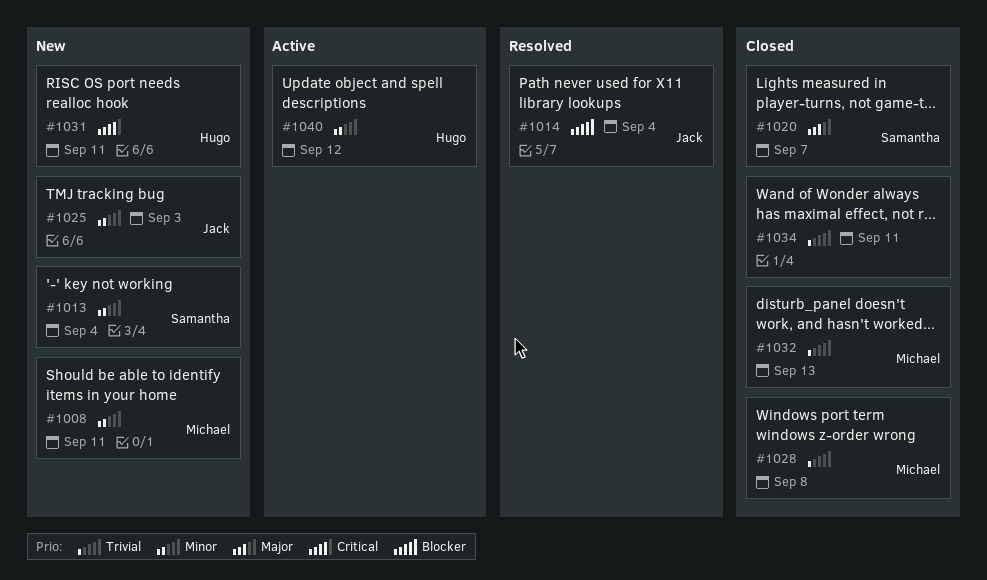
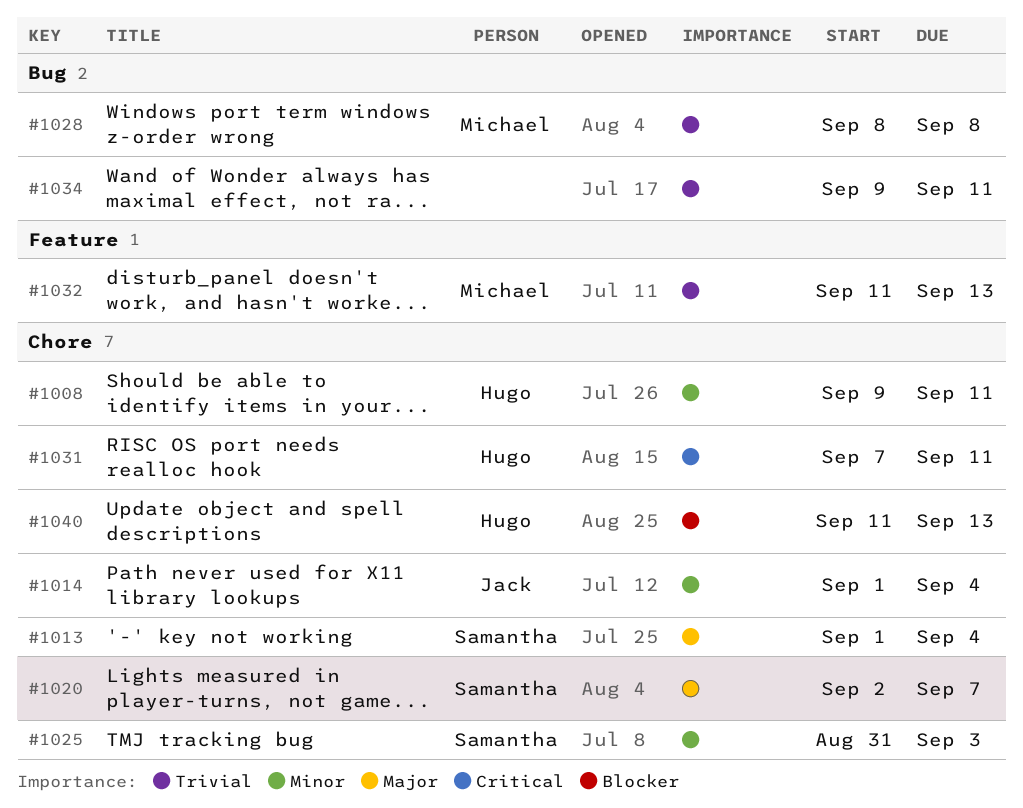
#1008, owner: Michael -> Hugo
#1013, priority: Minor -> Major
#1014, priority: Blocker -> Minor
#1025, owner: Jack -> Samantha
#1040, priority: Minor -> Blocker
#1040, due: Sep 12 -> Sep 13

